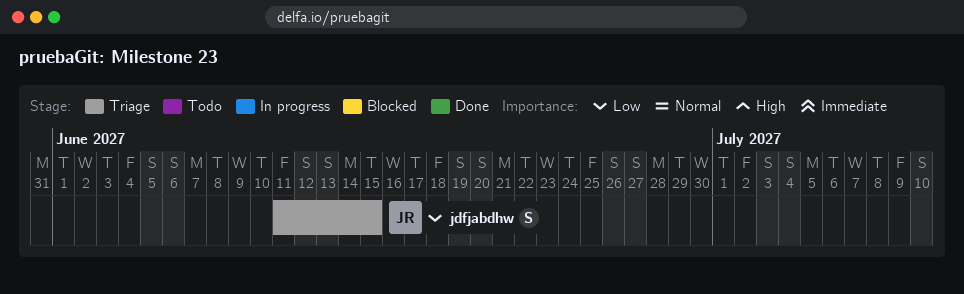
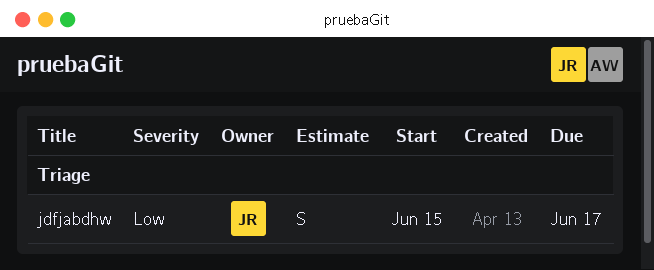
jdfjabdhw, start: Jun 11 -> Jun 15
jdfjabdhw, due: Jun 15 -> Jun 17

